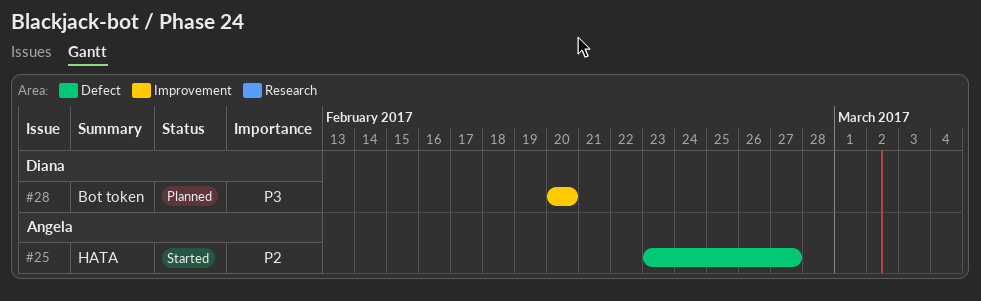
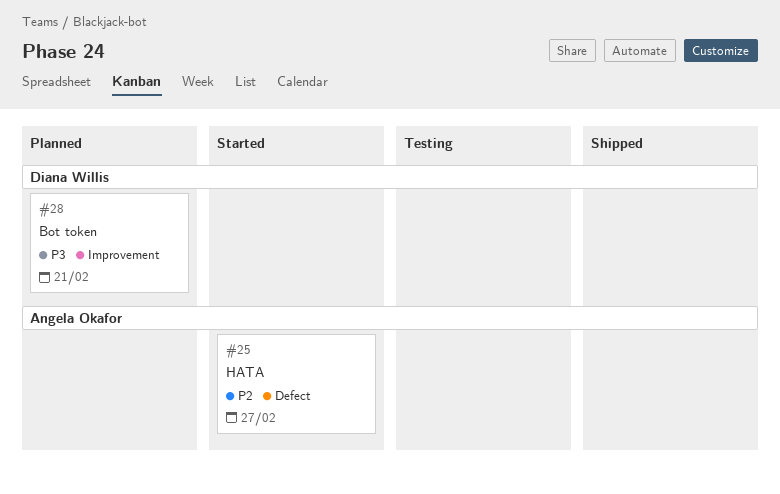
#28, due: Feb 20 -> Feb 21

